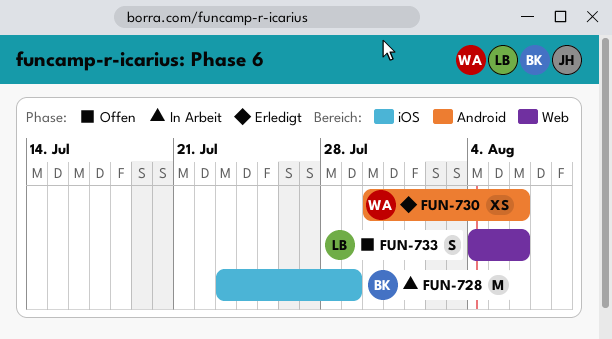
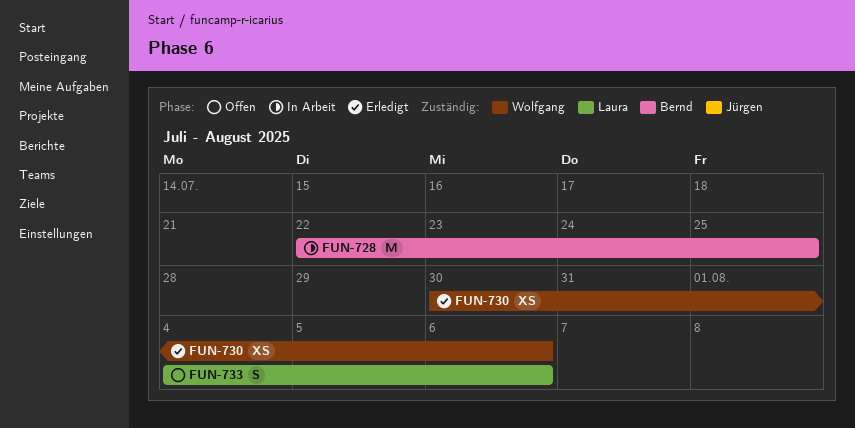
FUN-728, start: Jul 23 -> Jul 22
FUN-728, due: Jul 29 -> Jul 25

